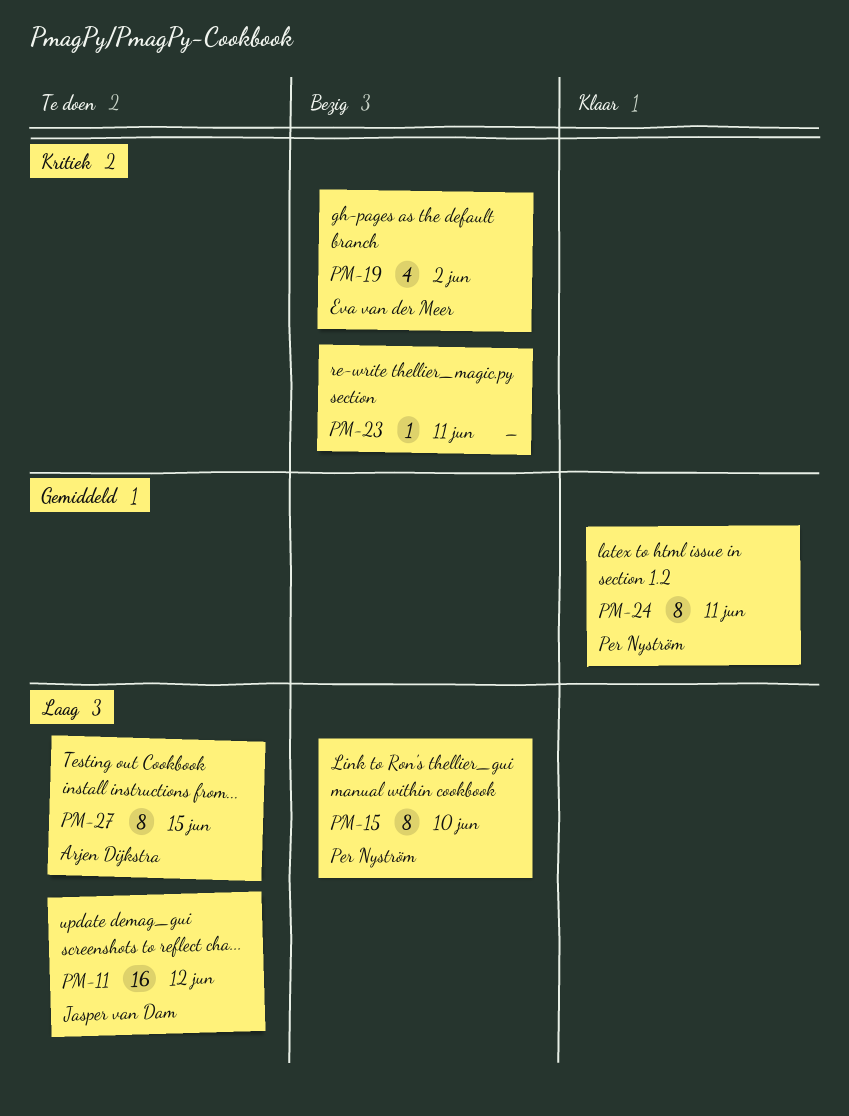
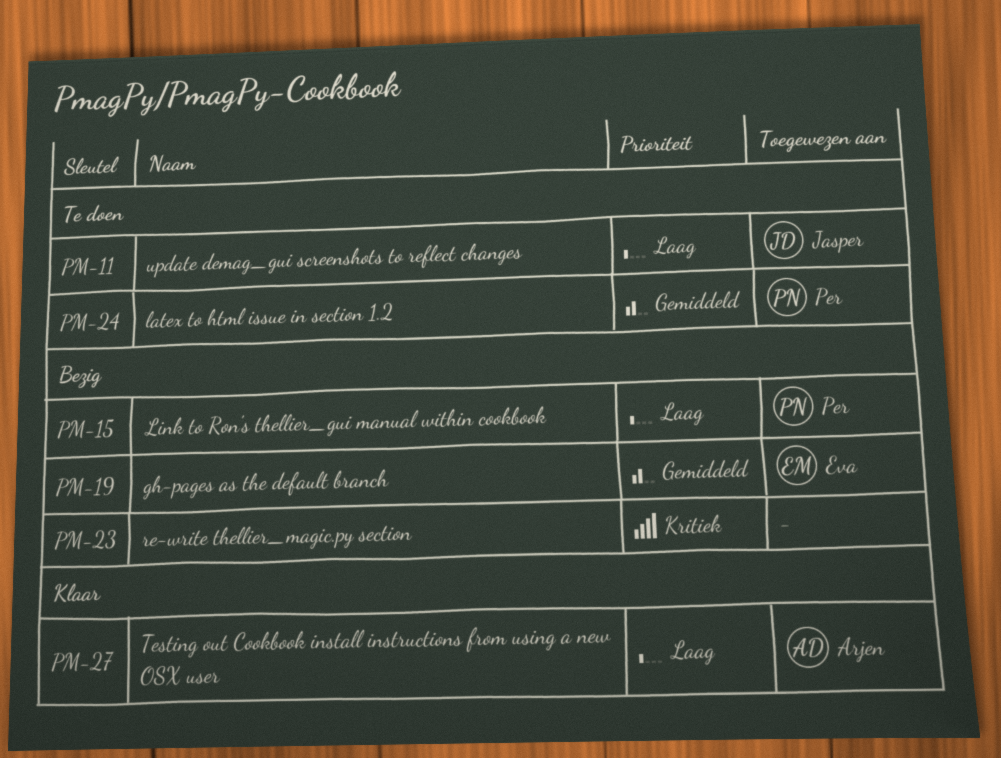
PM-19, priority: Kritiek -> Gemiddeld
PM-24, status: Klaar -> Te doen
PM-27, status: Te doen -> Klaar

